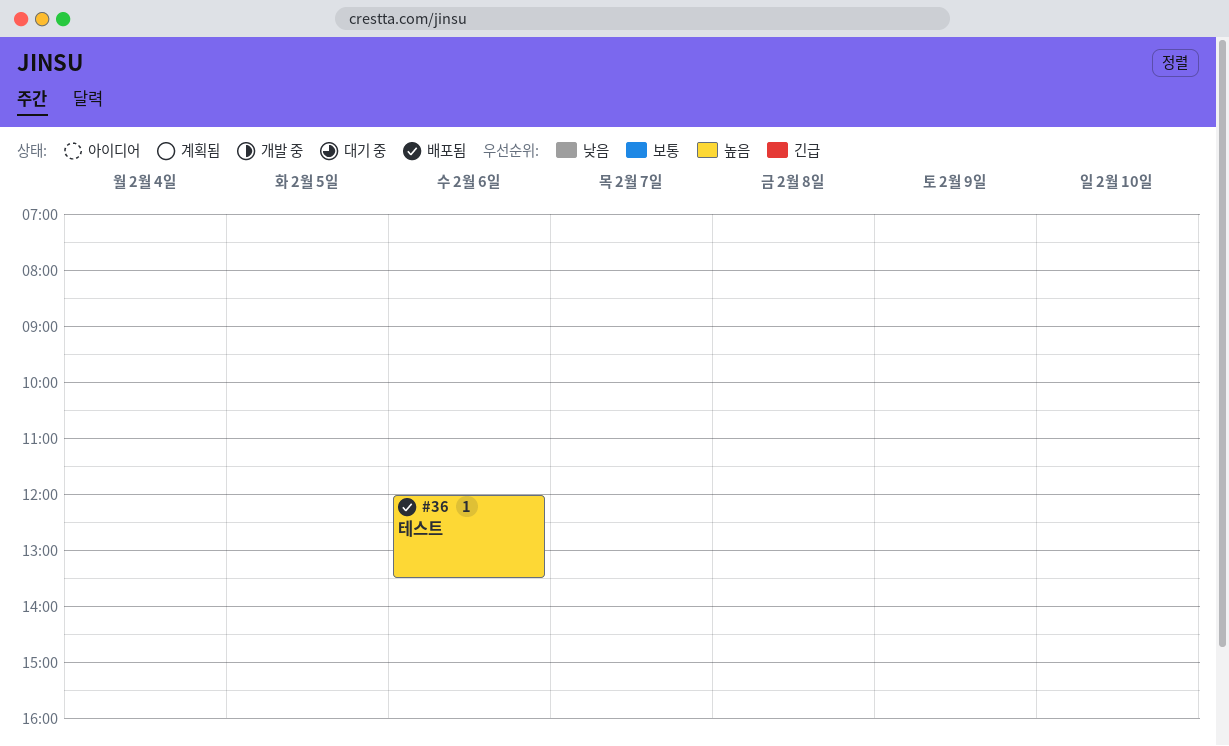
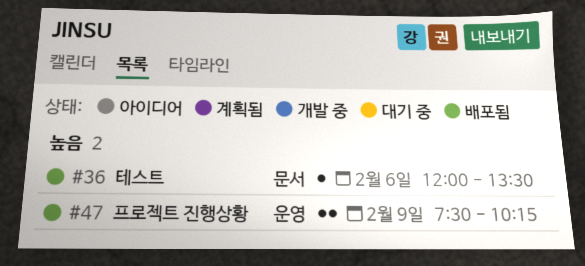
#47: none -> present

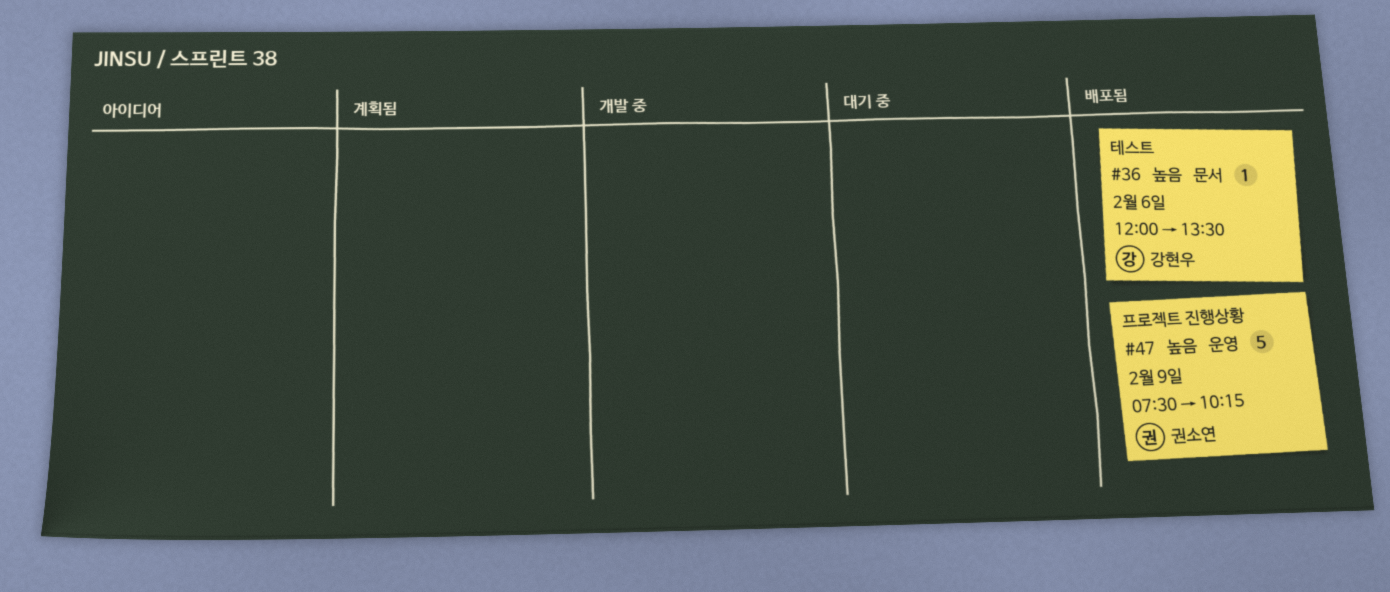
#47, estimate: 2 -> 5

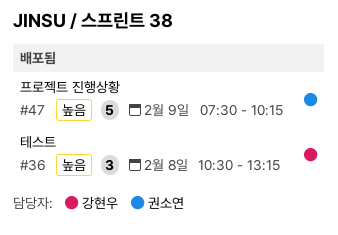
#36, estimate: 1 -> 3
#36, day: Feb 6 -> Feb 8
#36, begins: 12:00 -> 10:30
#36, ends: 13:30 -> 13:15

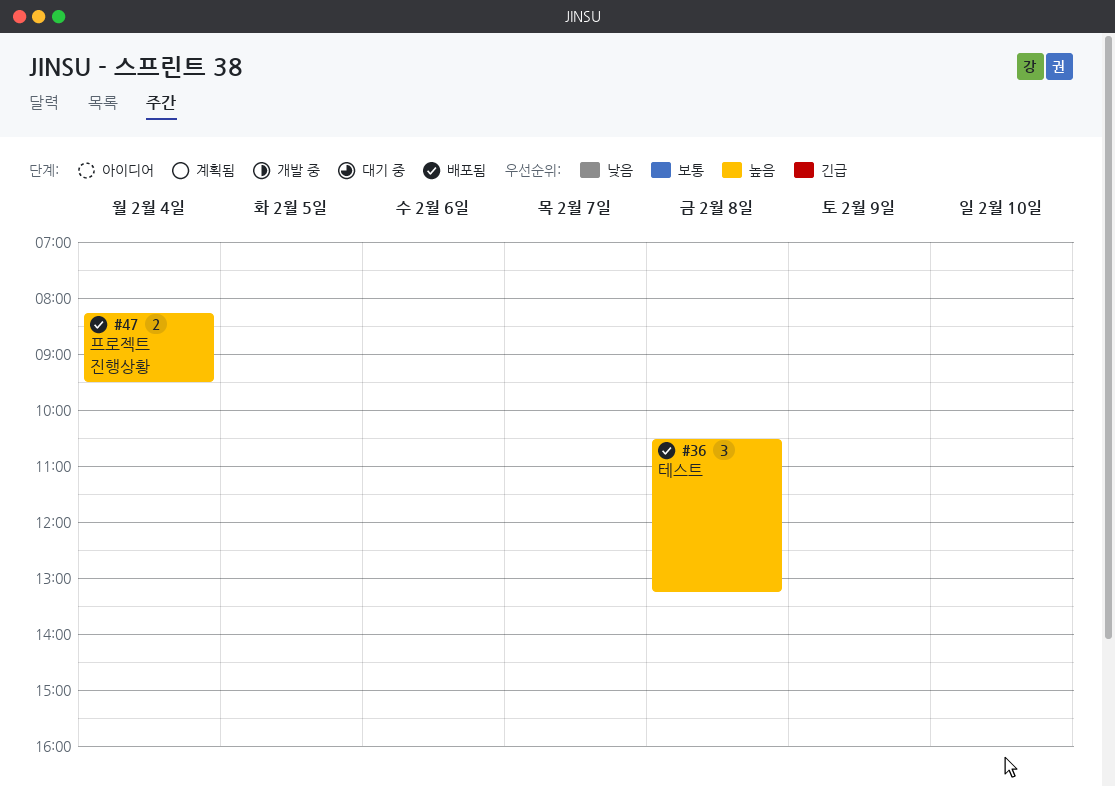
#47, estimate: 5 -> 2
#47, day: Feb 9 -> Feb 4
#47, begins: 07:30 -> 08:15
#47, ends: 10:15 -> 09:30

